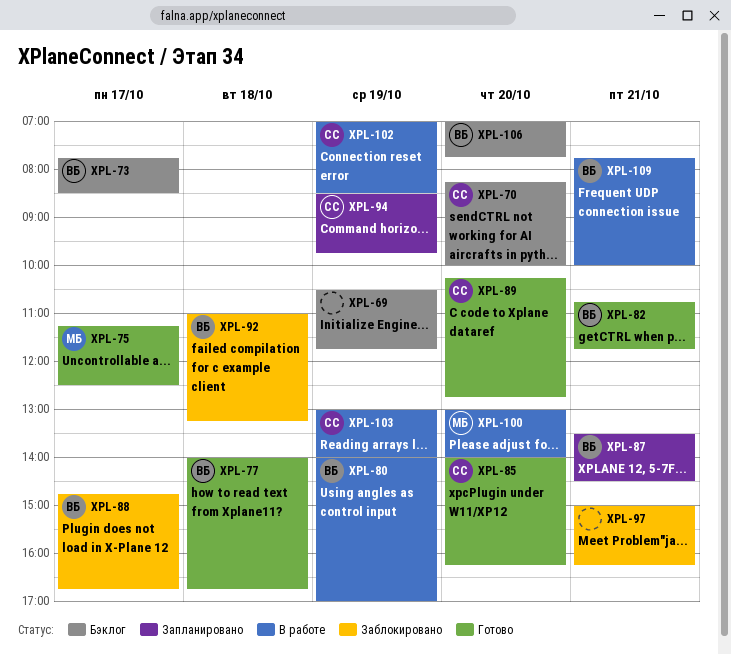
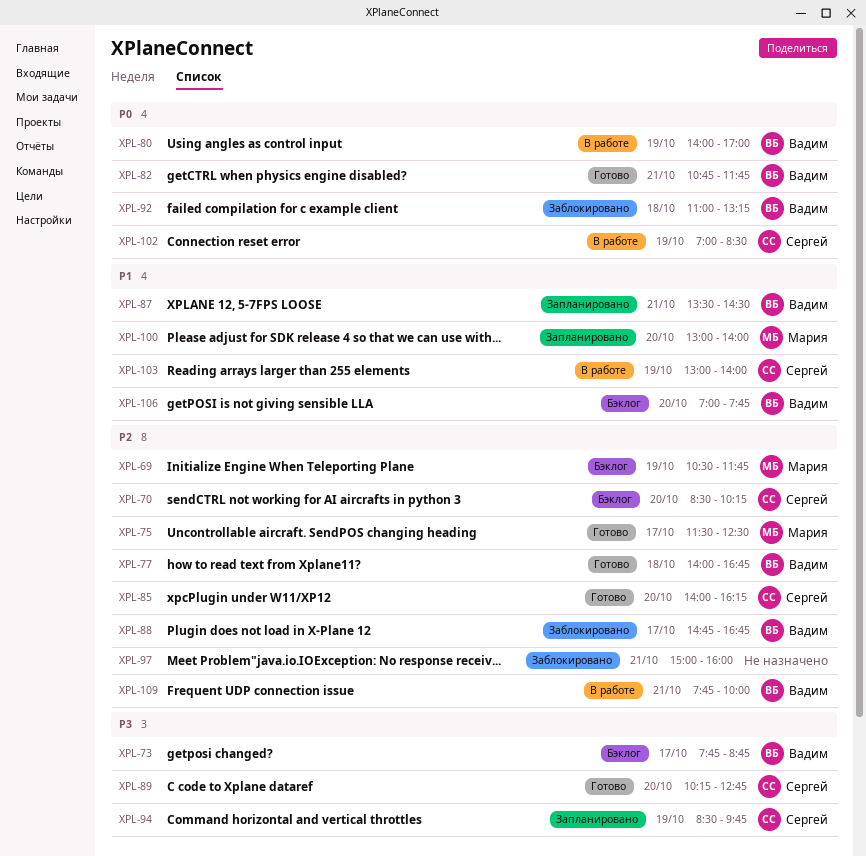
XPL-69, owner: none -> Мария
XPL-70, begins: 08:15 -> 08:30
XPL-70, ends: 10:00 -> 10:15
XPL-73, ends: 08:30 -> 08:45
XPL-75, begins: 11:15 -> 11:30
XPL-97, ends: 16:15 -> 16:00
XPL-100, status: В работе -> Запланировано

